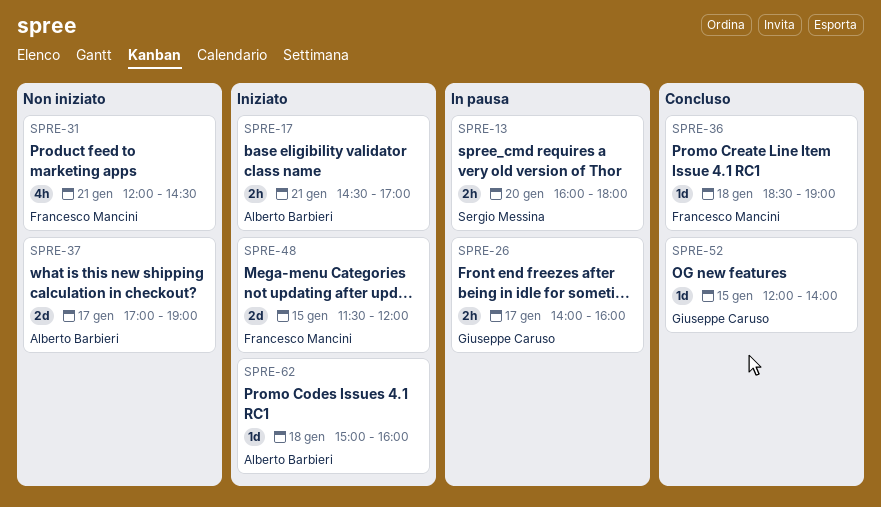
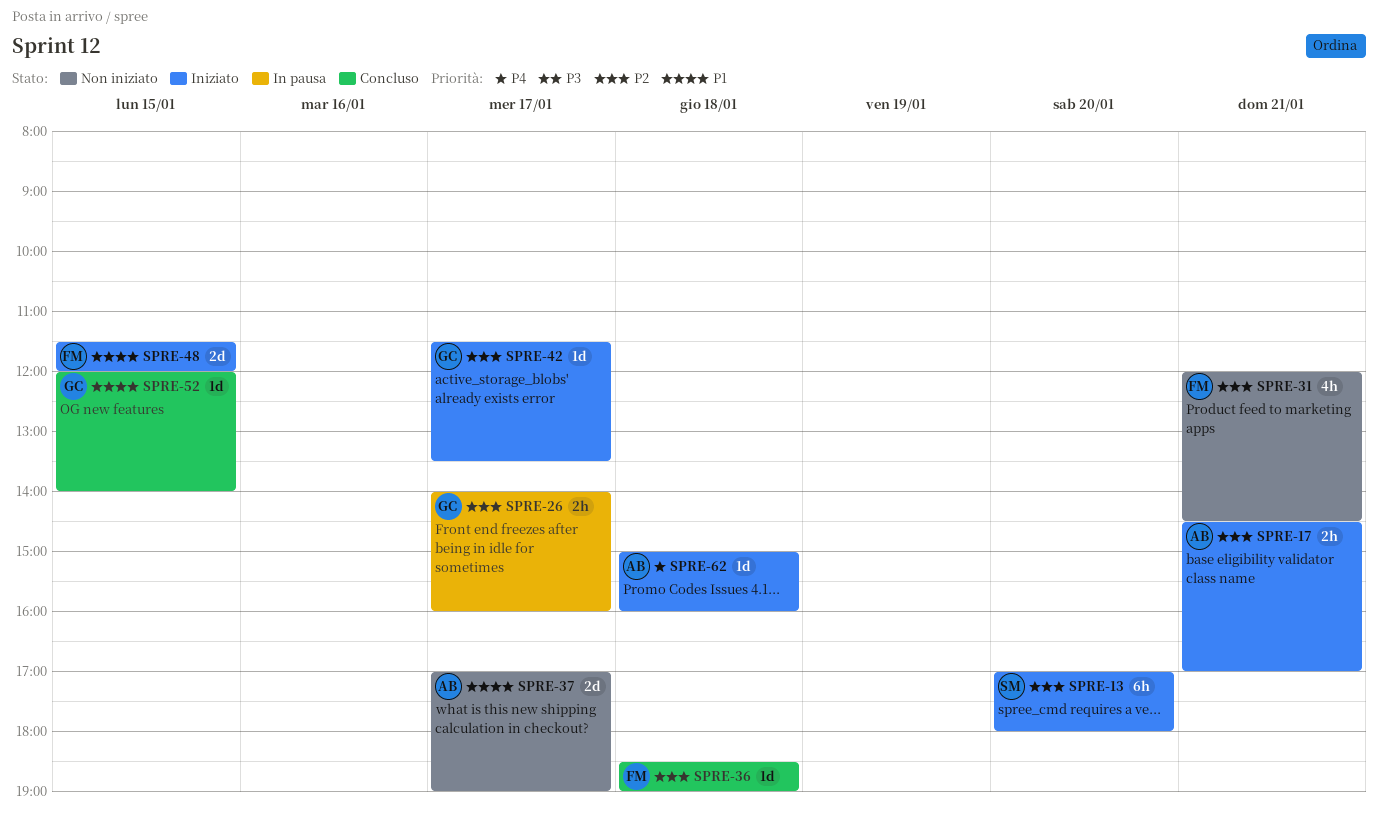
SPRE-13, status: In pausa -> Iniziato
SPRE-13, estimate: 2h -> 6h
SPRE-13, begins: 16:00 -> 17:00
SPRE-42: none -> present

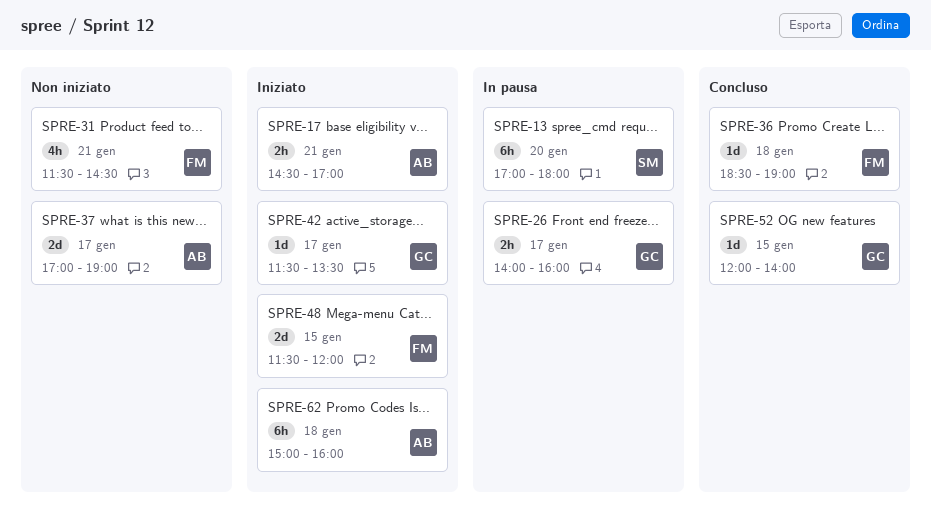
SPRE-13, status: Iniziato -> In pausa
SPRE-31, begins: 12:00 -> 11:30
SPRE-62, estimate: 1d -> 6h

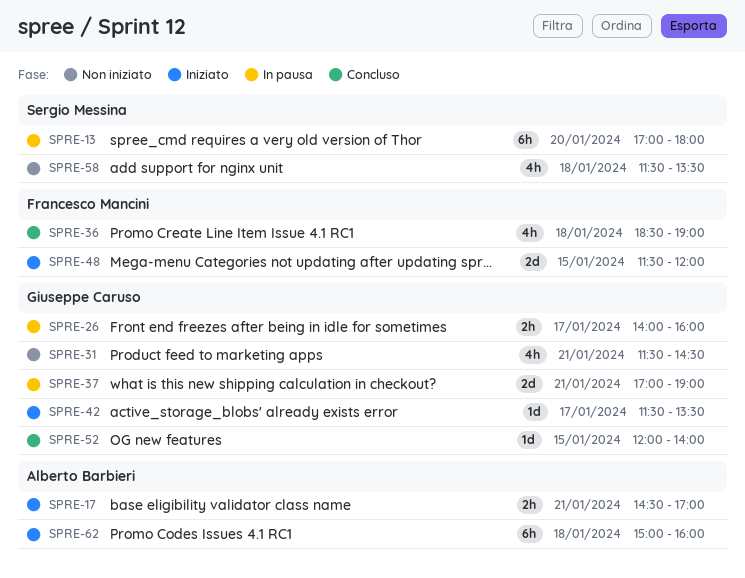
SPRE-31, owner: Francesco Mancini -> Giuseppe Caruso
SPRE-36, estimate: 1d -> 4h
SPRE-37, status: Non iniziato -> In pausa
SPRE-37, owner: Alberto Barbieri -> Giuseppe Caruso
SPRE-37, day: Jan 17 -> Jan 21
SPRE-58: none -> present

